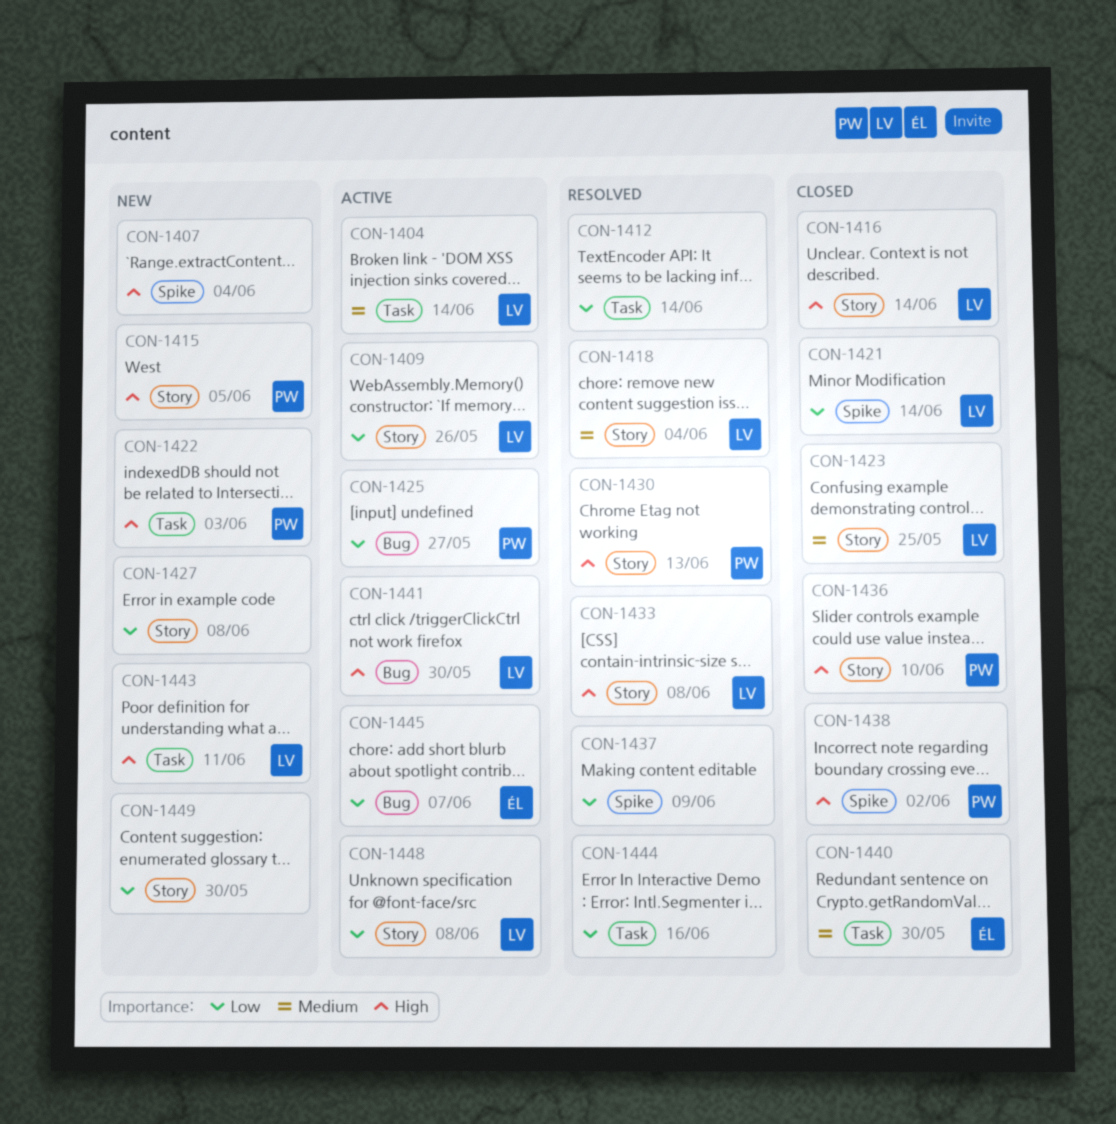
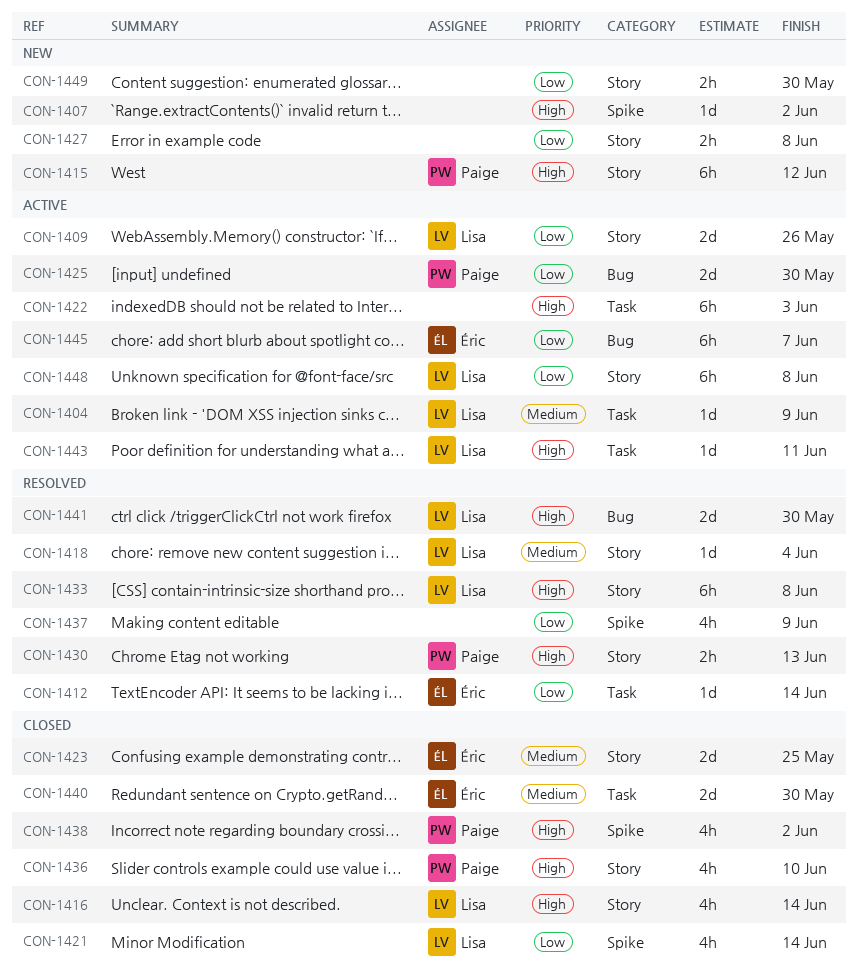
CON-1404, due: Jun 14 -> Jun 9
CON-1407, due: Jun 4 -> Jun 2
CON-1412, owner: none -> Éric
CON-1415, due: Jun 5 -> Jun 12
CON-1422, status: New -> Active
CON-1422, owner: Paige -> none
CON-1423, owner: Lisa -> Éric
CON-1425, due: May 27 -> May 30
CON-1441, status: Active -> Resolved
CON-1443, status: New -> Active
CON-1444: present -> none

